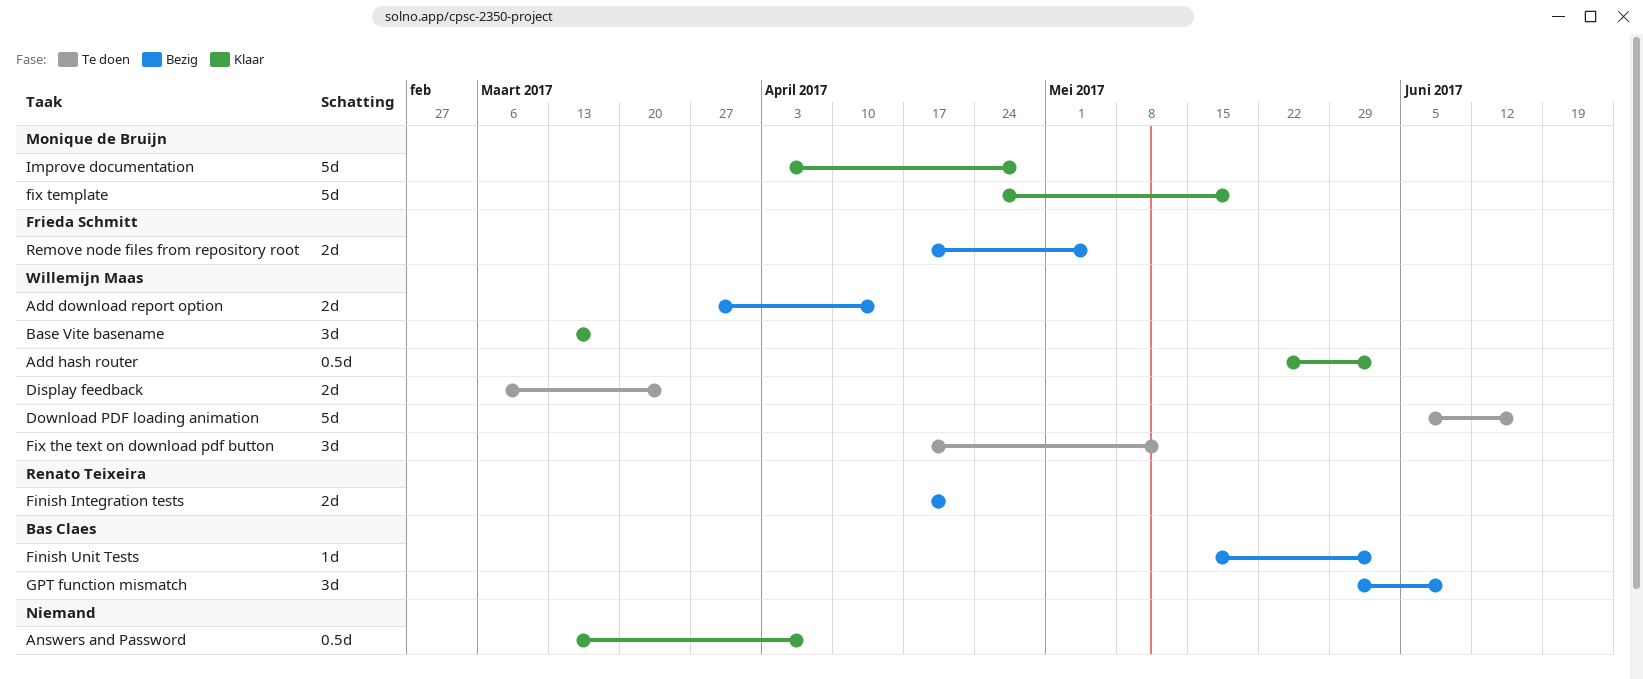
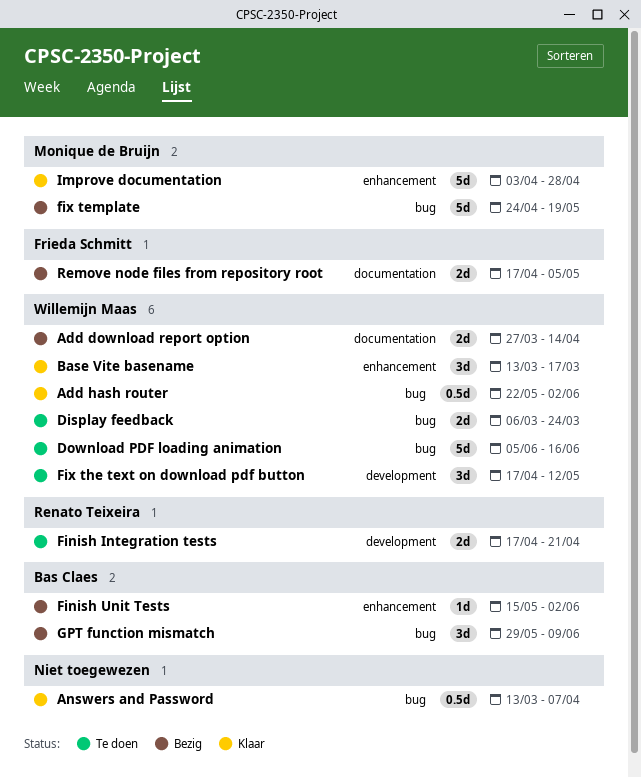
Finish Integration tests, status: Bezig -> Te doen
fix template, status: Klaar -> Bezig

